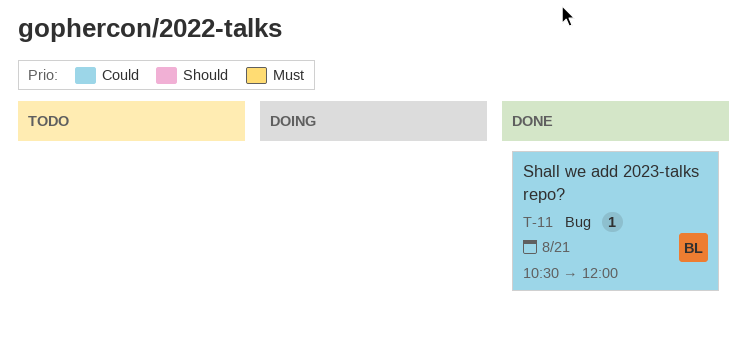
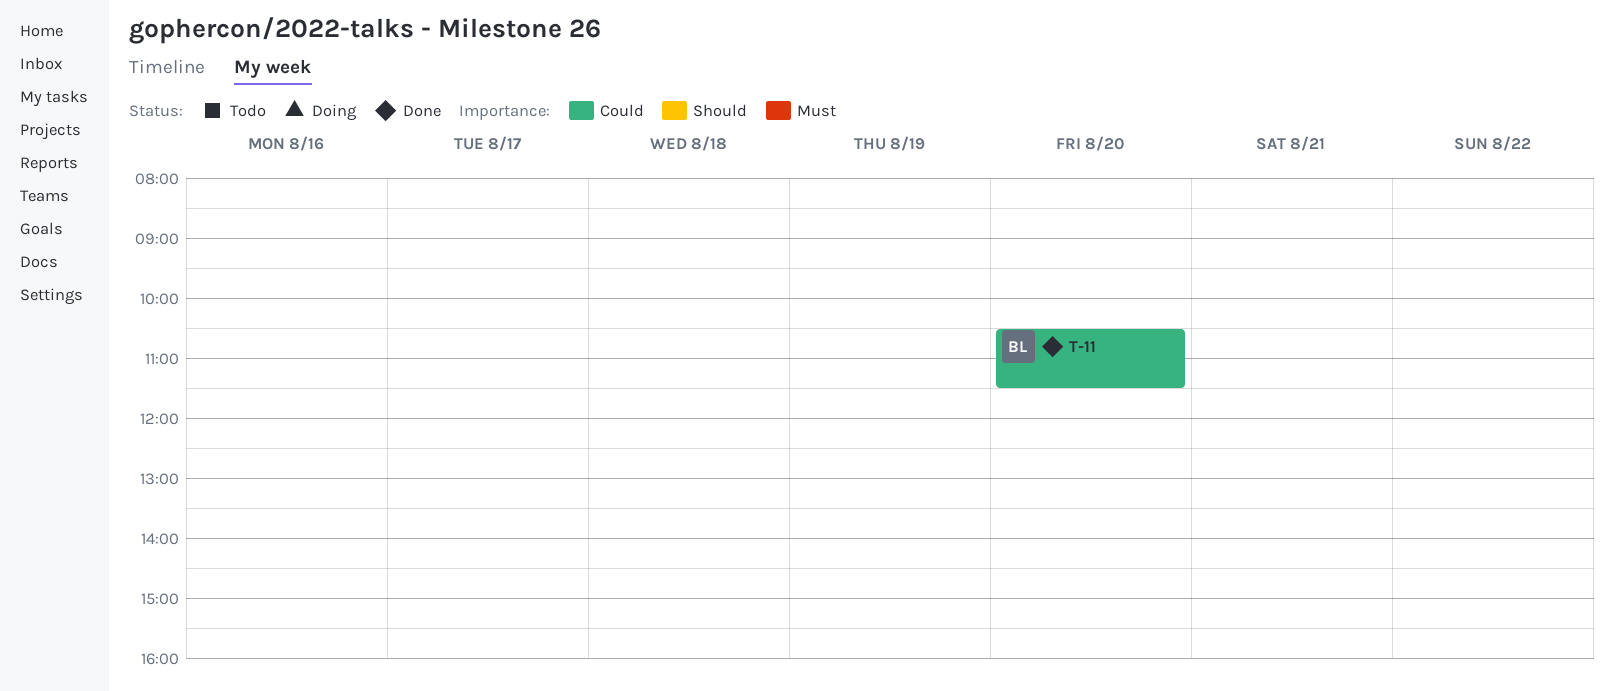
T-11, day: Aug 21 -> Aug 20
T-11, ends: 12:00 -> 11:30

